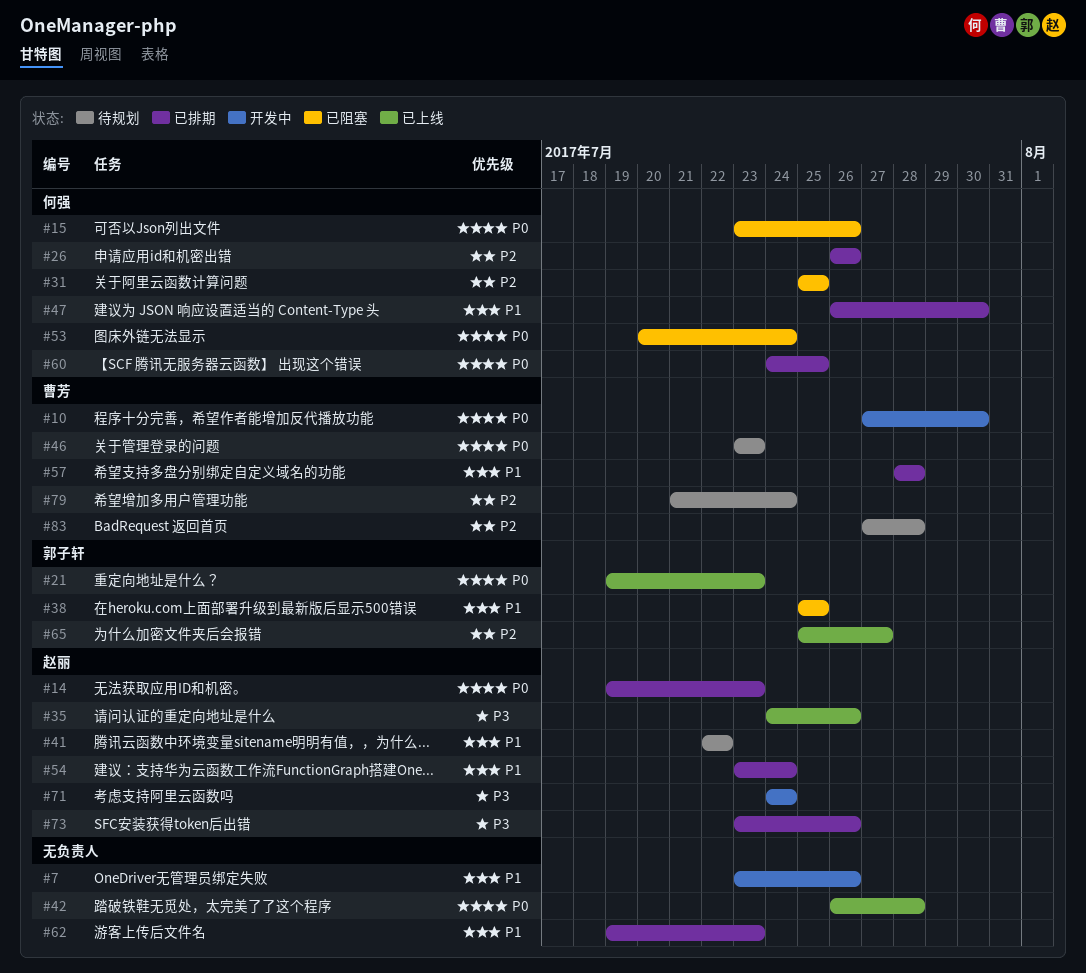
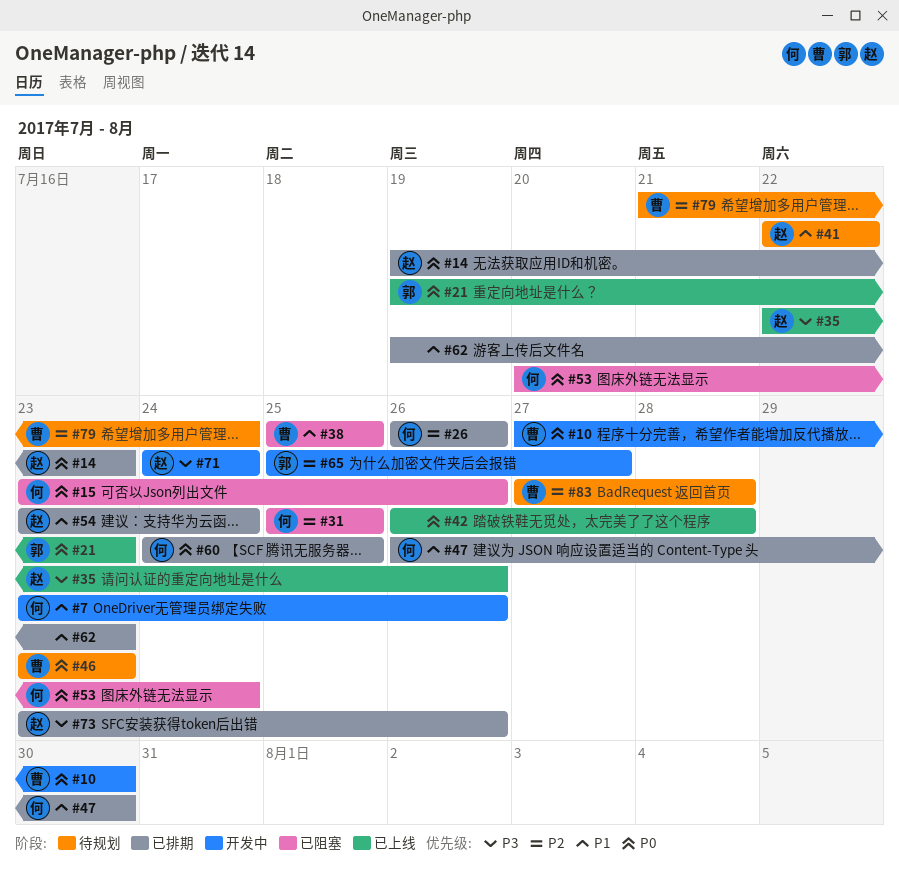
#7, owner: none -> 何强
#35, start: Jul 24 -> Jul 22
#38, owner: 郭子轩 -> 曹芳
#57: present -> none
#65, status: 已上线 -> 开发中

